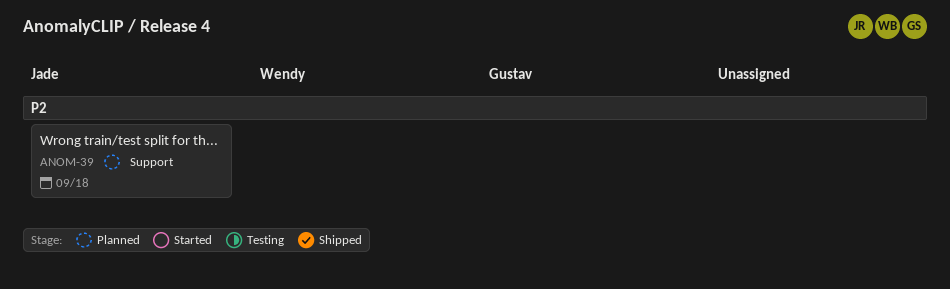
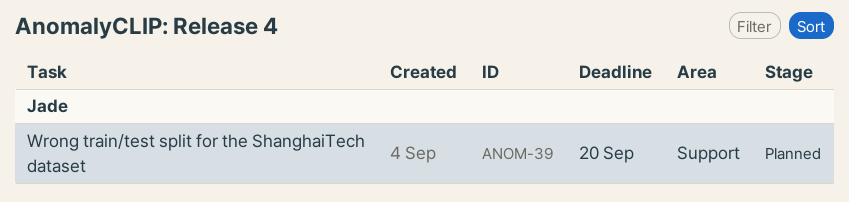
ANOM-39, due: Sep 18 -> Sep 20

